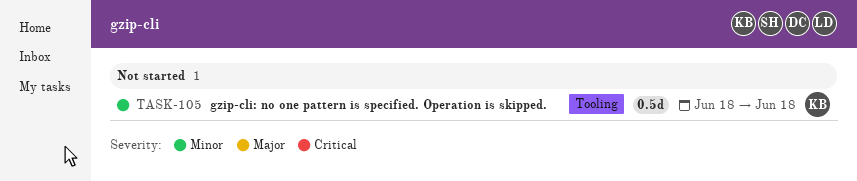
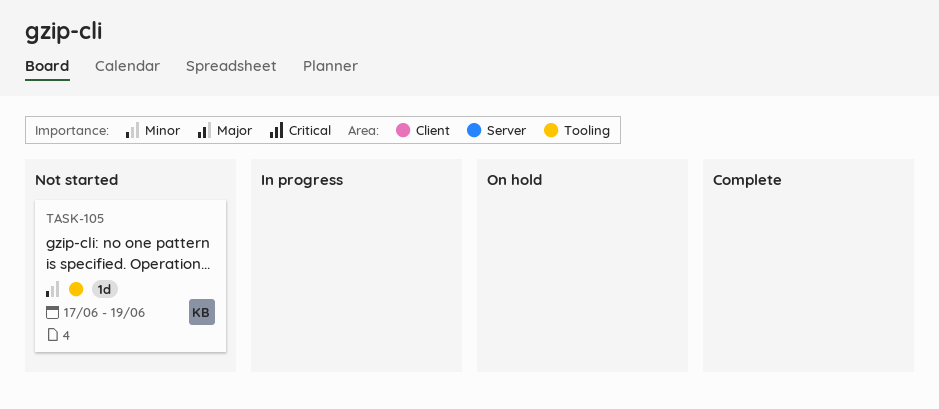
TASK-105, estimate: 0.5d -> 1d
TASK-105, start: Jun 18 -> Jun 17
TASK-105, due: Jun 18 -> Jun 19

